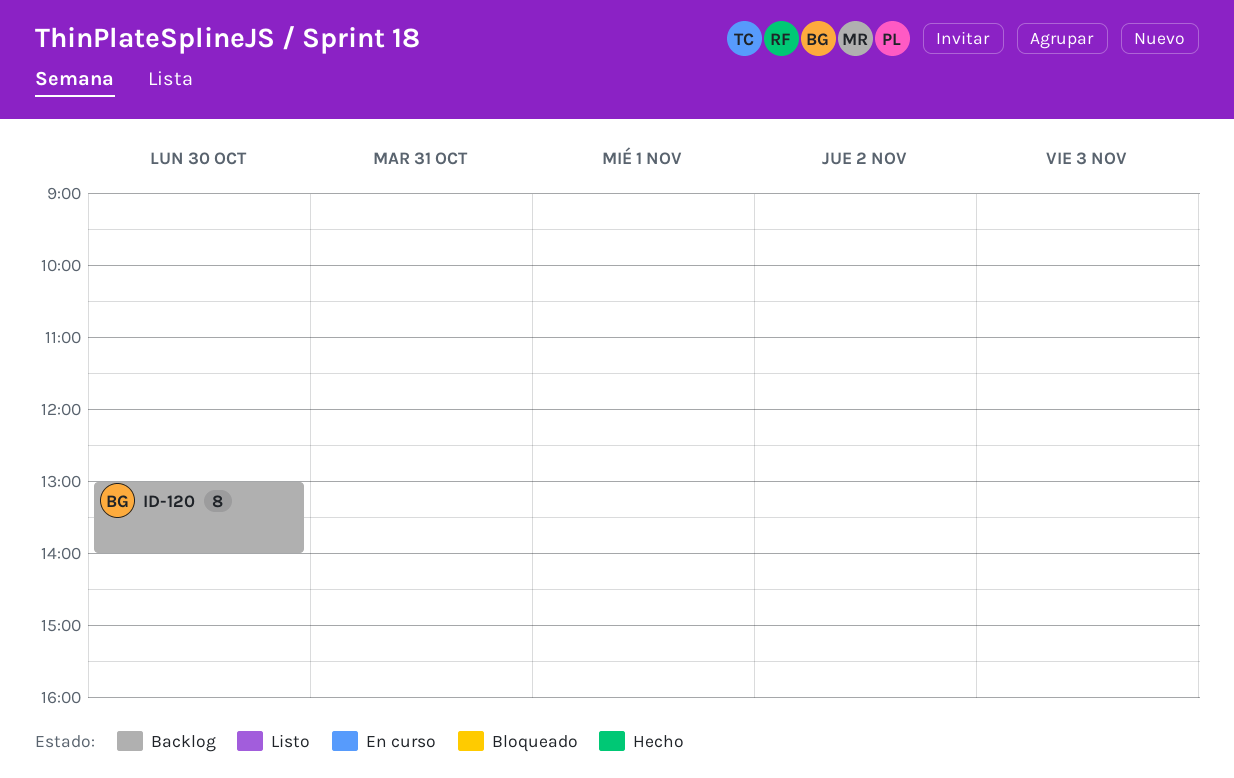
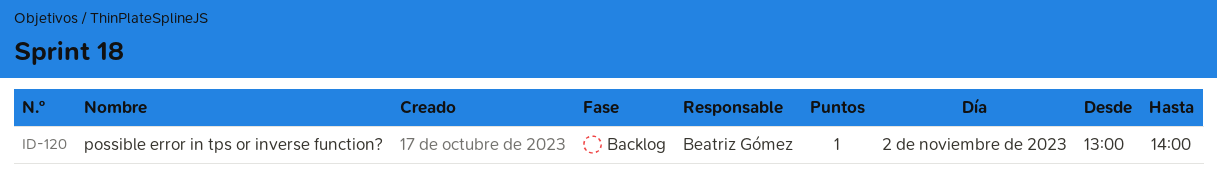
ID-120, estimate: 8 -> 1
ID-120, day: Oct 30 -> Nov 2

